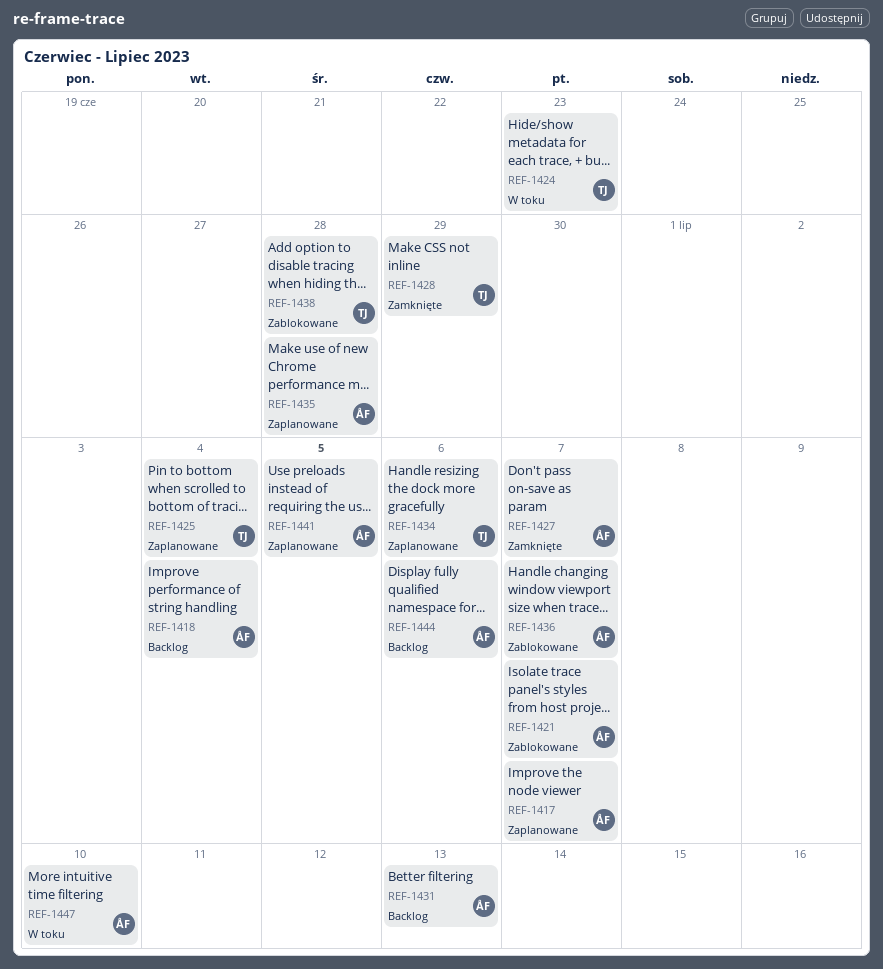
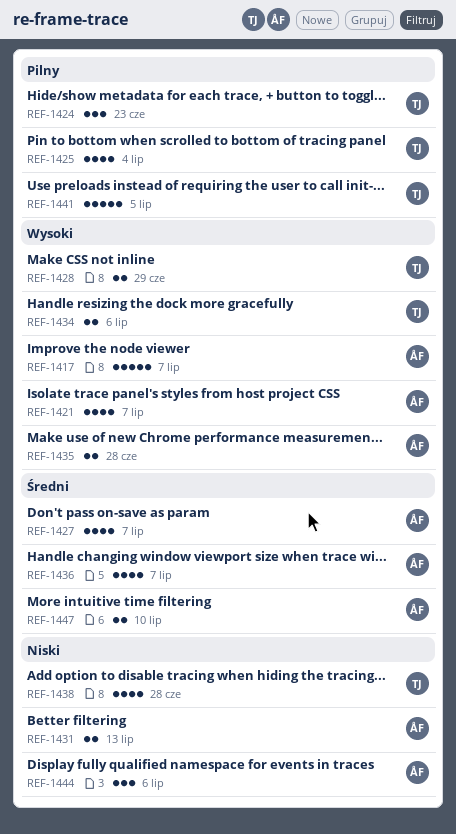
REF-1418: present -> none
REF-1441, owner: ÅF -> TJ

